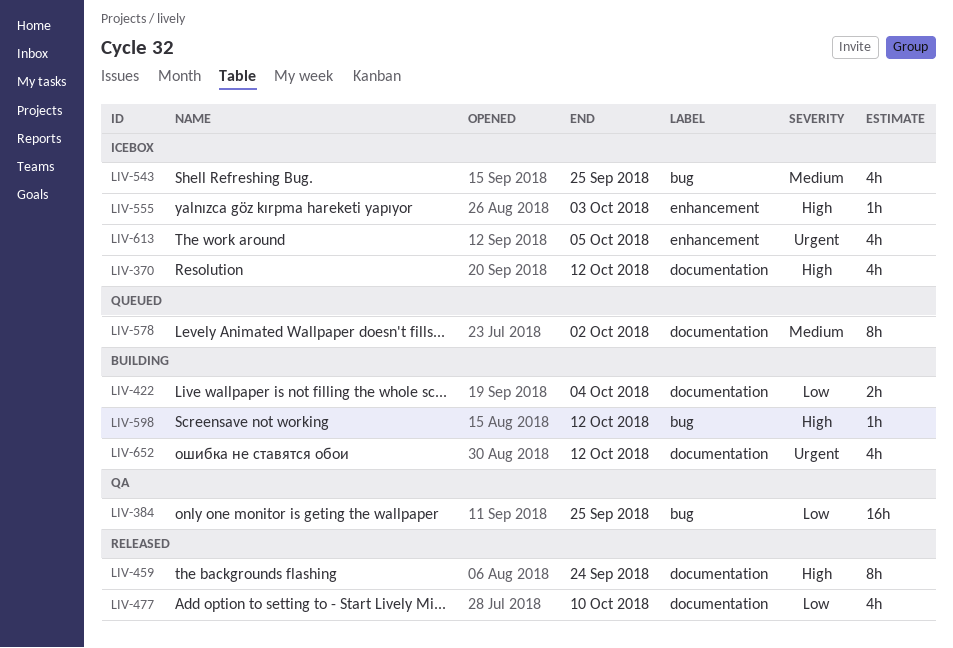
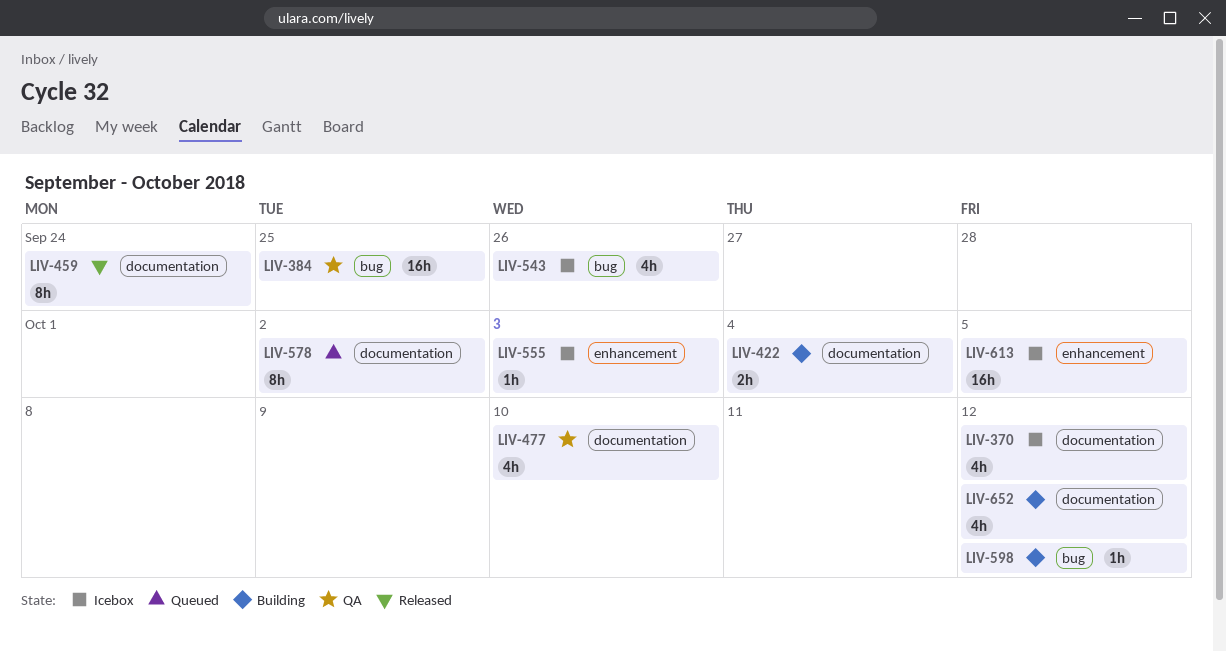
LIV-477, status: Released -> QA
LIV-543, due: Sep 25 -> Sep 26
LIV-613, estimate: 4h -> 16h

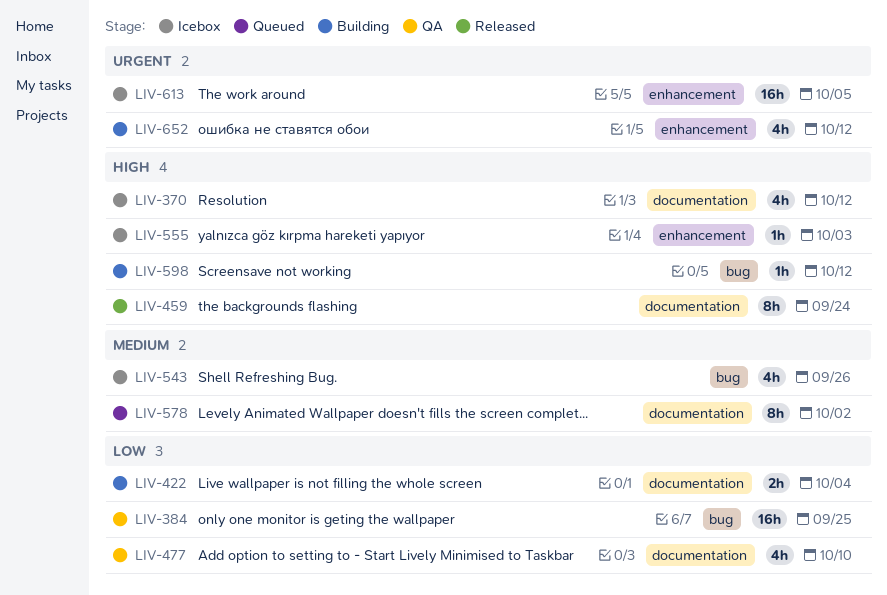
LIV-652, label: documentation -> enhancement

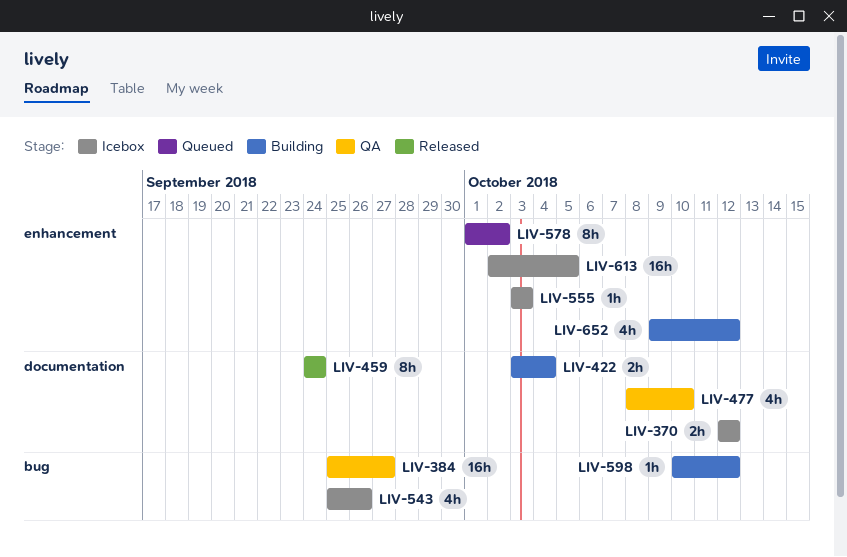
LIV-370, estimate: 4h -> 2h
LIV-384, due: Sep 25 -> Sep 27
LIV-578, label: documentation -> enhancement

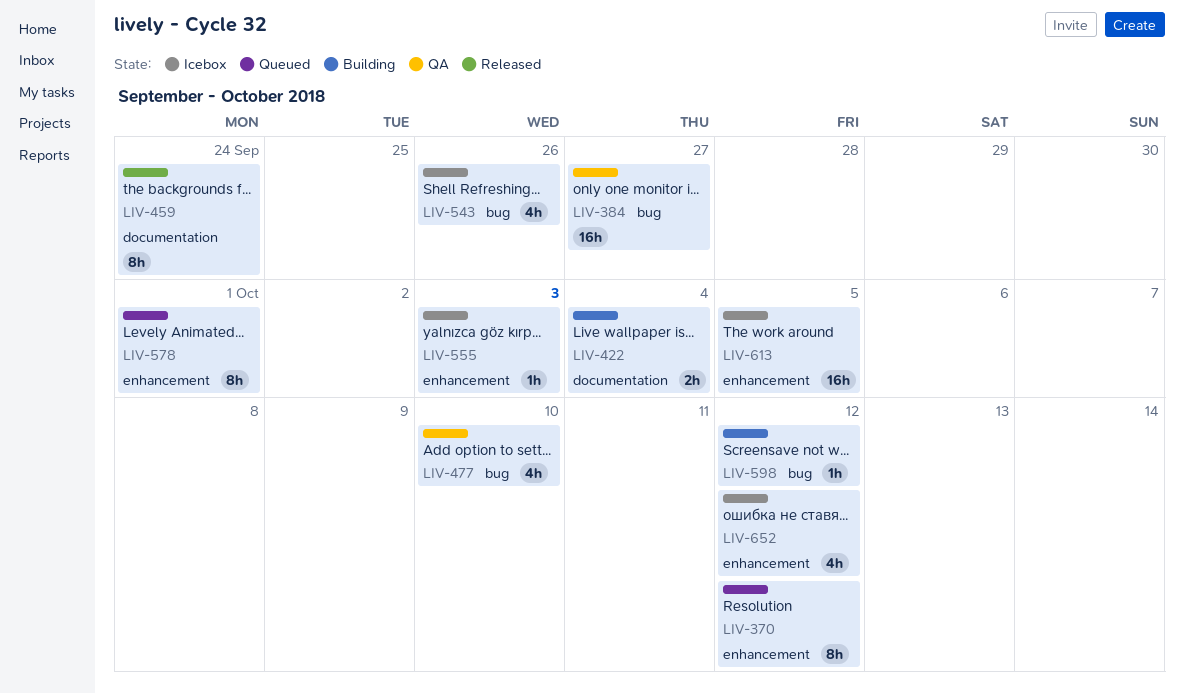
LIV-370, status: Icebox -> Queued
LIV-370, label: documentation -> enhancement
LIV-370, estimate: 2h -> 8h
LIV-477, label: documentation -> bug
LIV-578, due: Oct 2 -> Oct 1
LIV-652, status: Building -> Icebox

